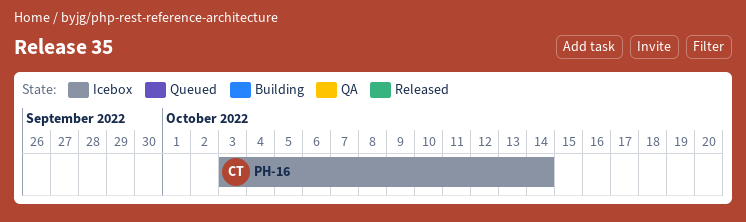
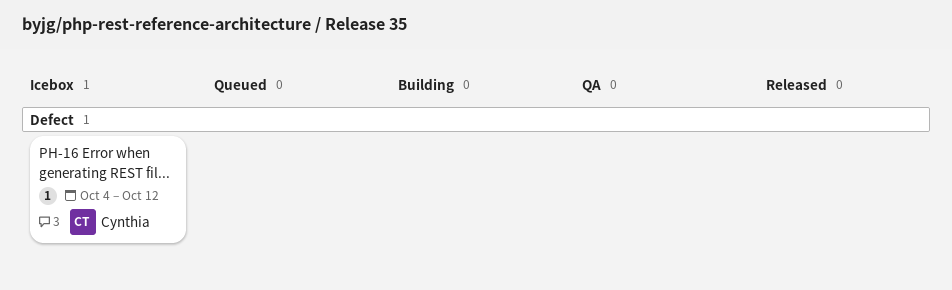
PH-16, start: Oct 3 -> Oct 4
PH-16, due: Oct 14 -> Oct 12

